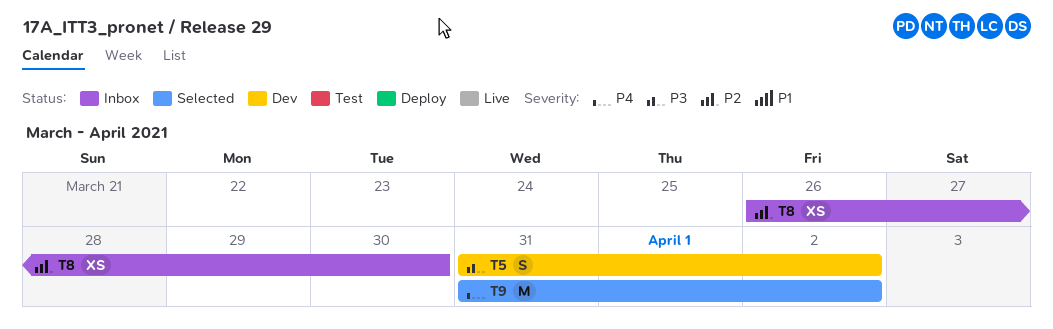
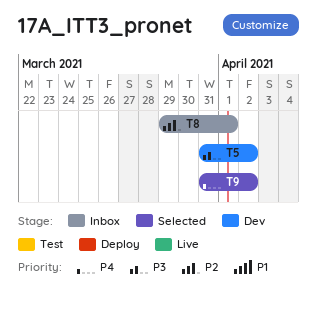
T8, start: Mar 26 -> Mar 29
T8, due: Mar 30 -> Apr 1

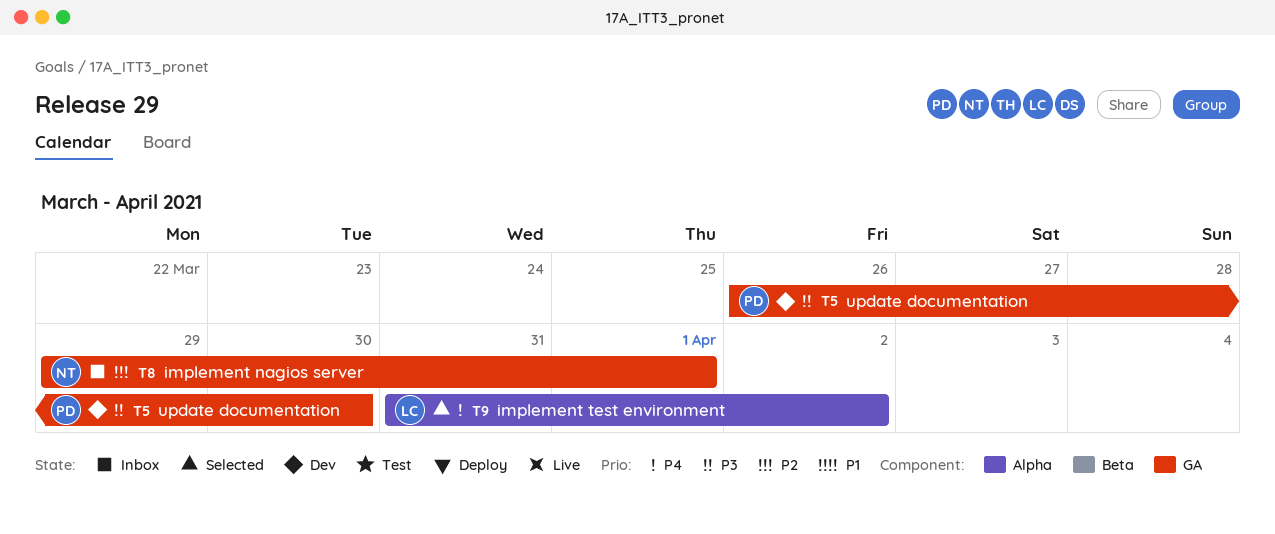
T5, start: Mar 31 -> Mar 26
T5, due: Apr 2 -> Mar 30

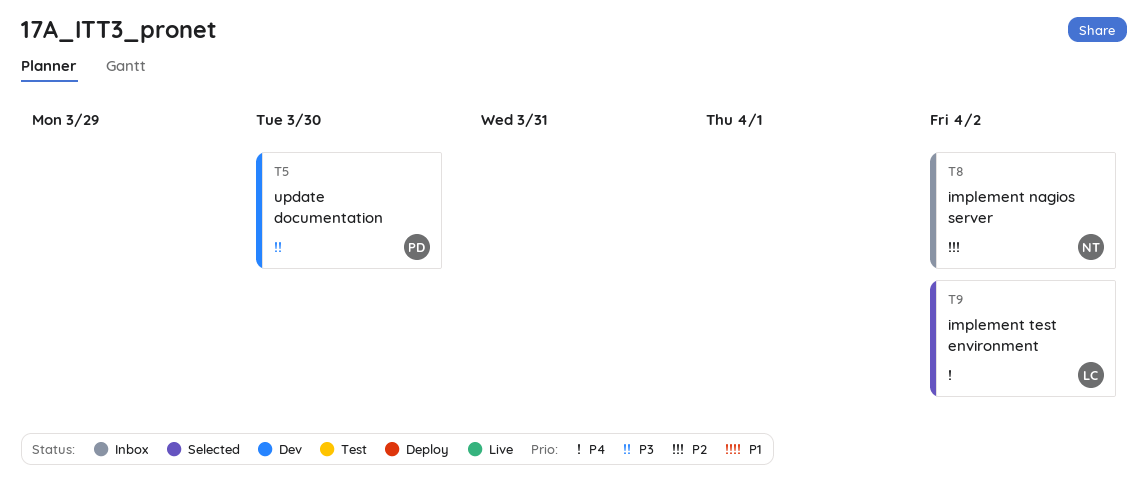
T8, due: Apr 1 -> Apr 2

